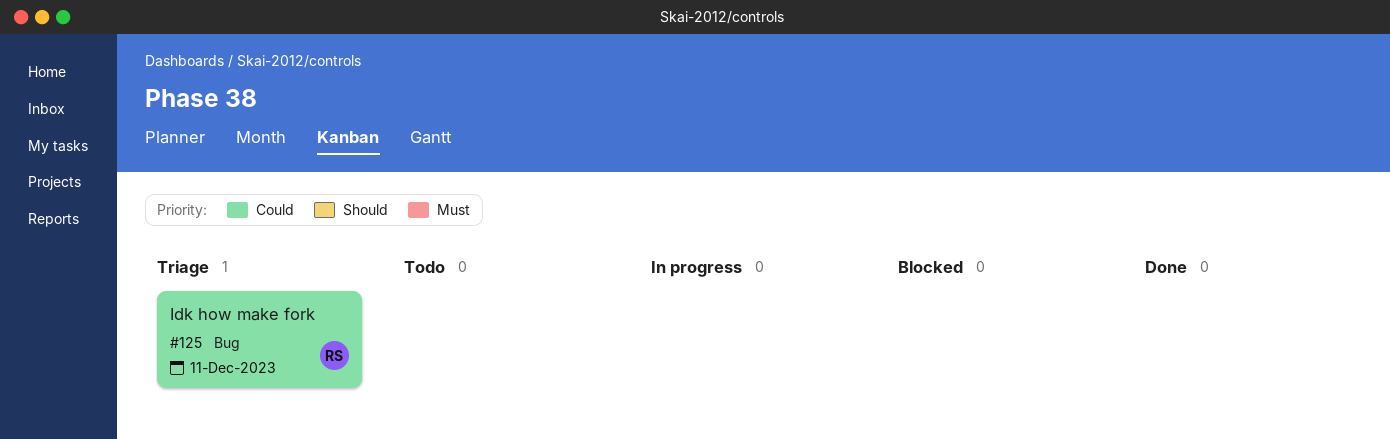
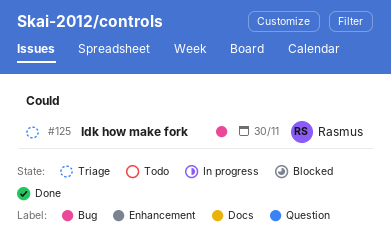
#125, due: Dec 11 -> Nov 30

